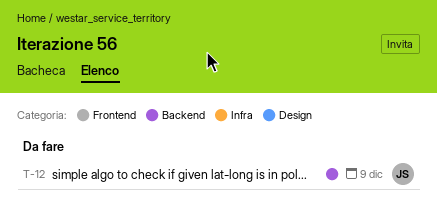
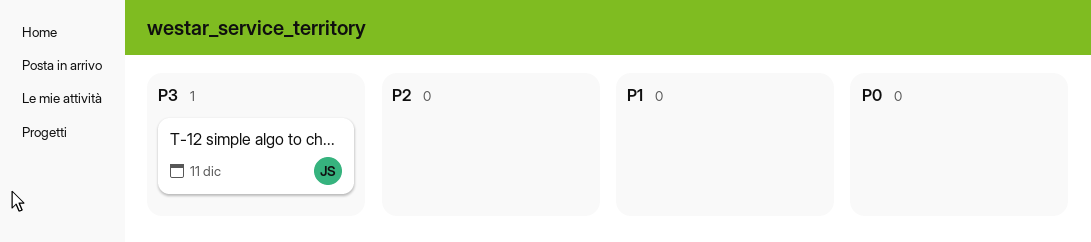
T-12, due: Dec 9 -> Dec 11

